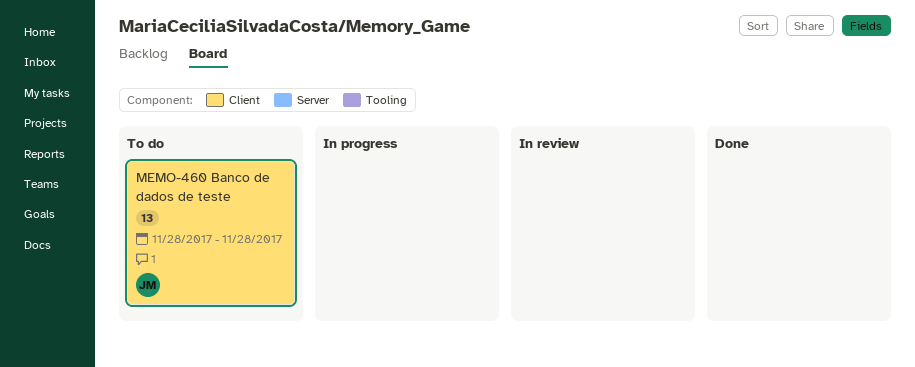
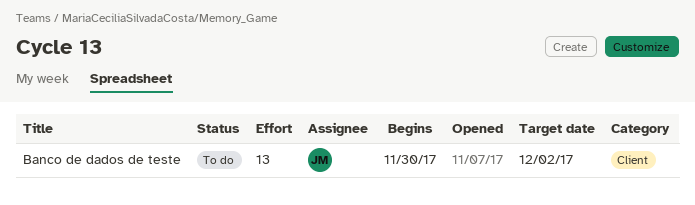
Banco de dados de teste, start: Nov 28 -> Nov 30
Banco de dados de teste, due: Nov 28 -> Dec 2

